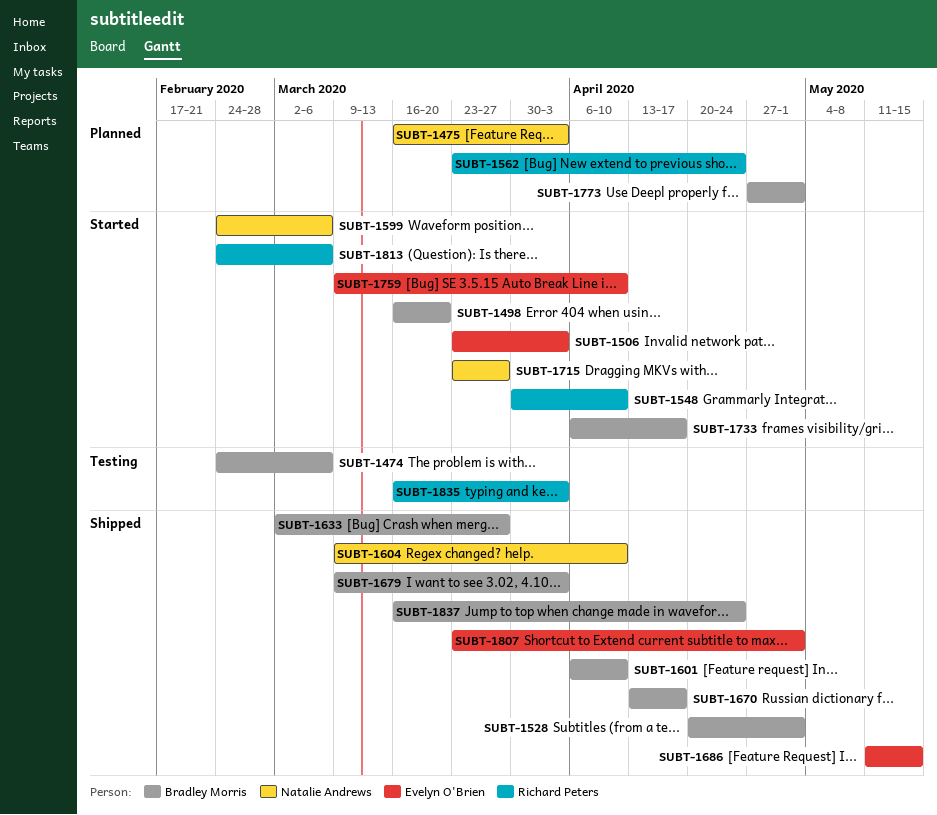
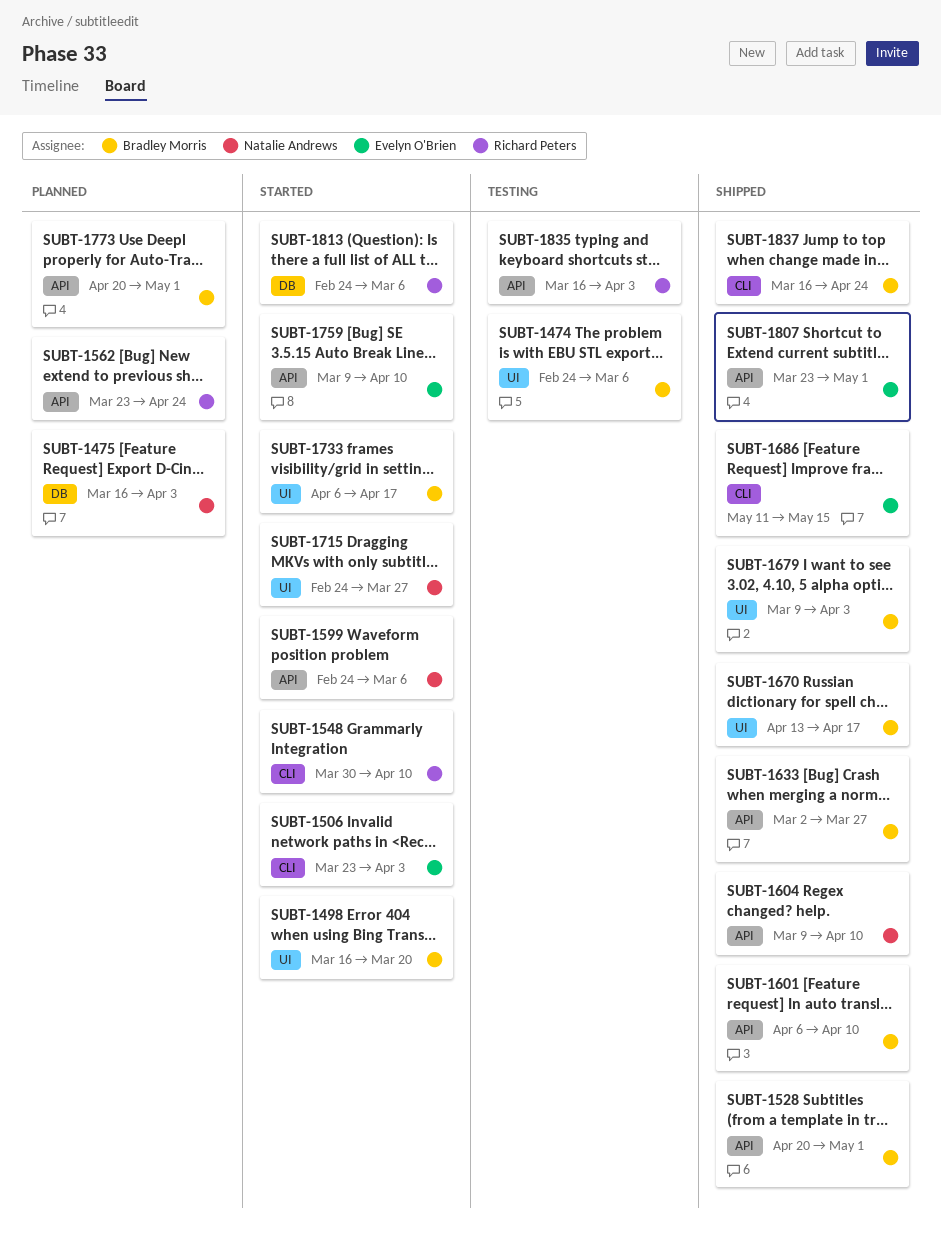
SUBT-1715, start: Mar 23 -> Feb 24
SUBT-1773, start: Apr 27 -> Apr 20

